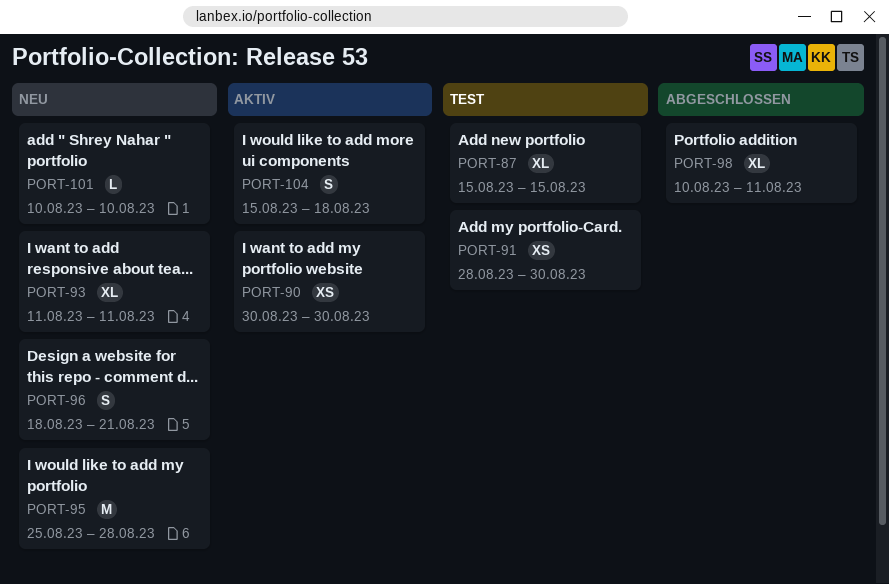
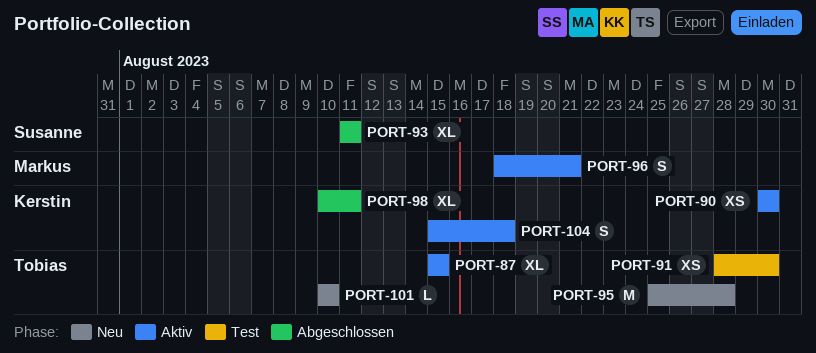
PORT-87, status: Test -> Aktiv
PORT-93, status: Neu -> Abgeschlossen
PORT-96, status: Neu -> Aktiv

